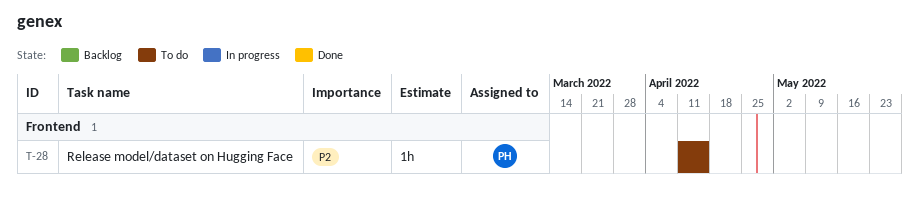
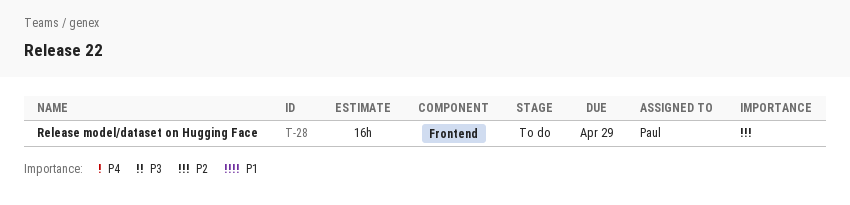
T-28, estimate: 1h -> 16h
T-28, due: Apr 15 -> Apr 29

